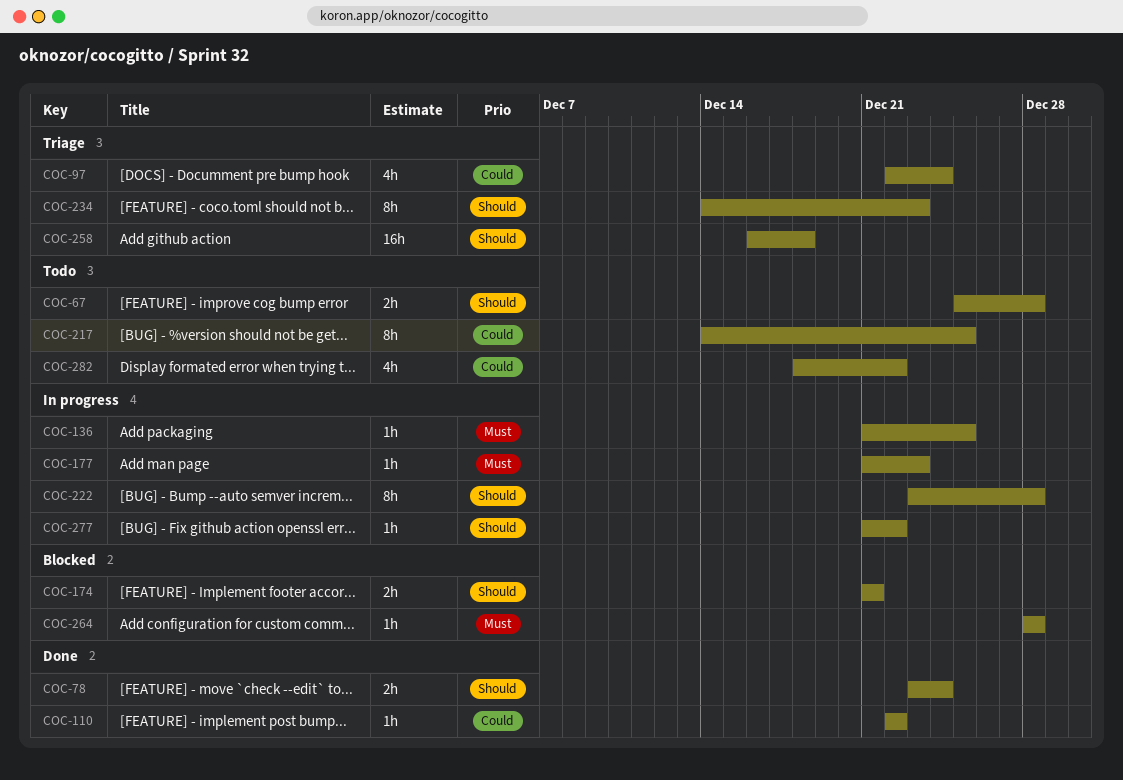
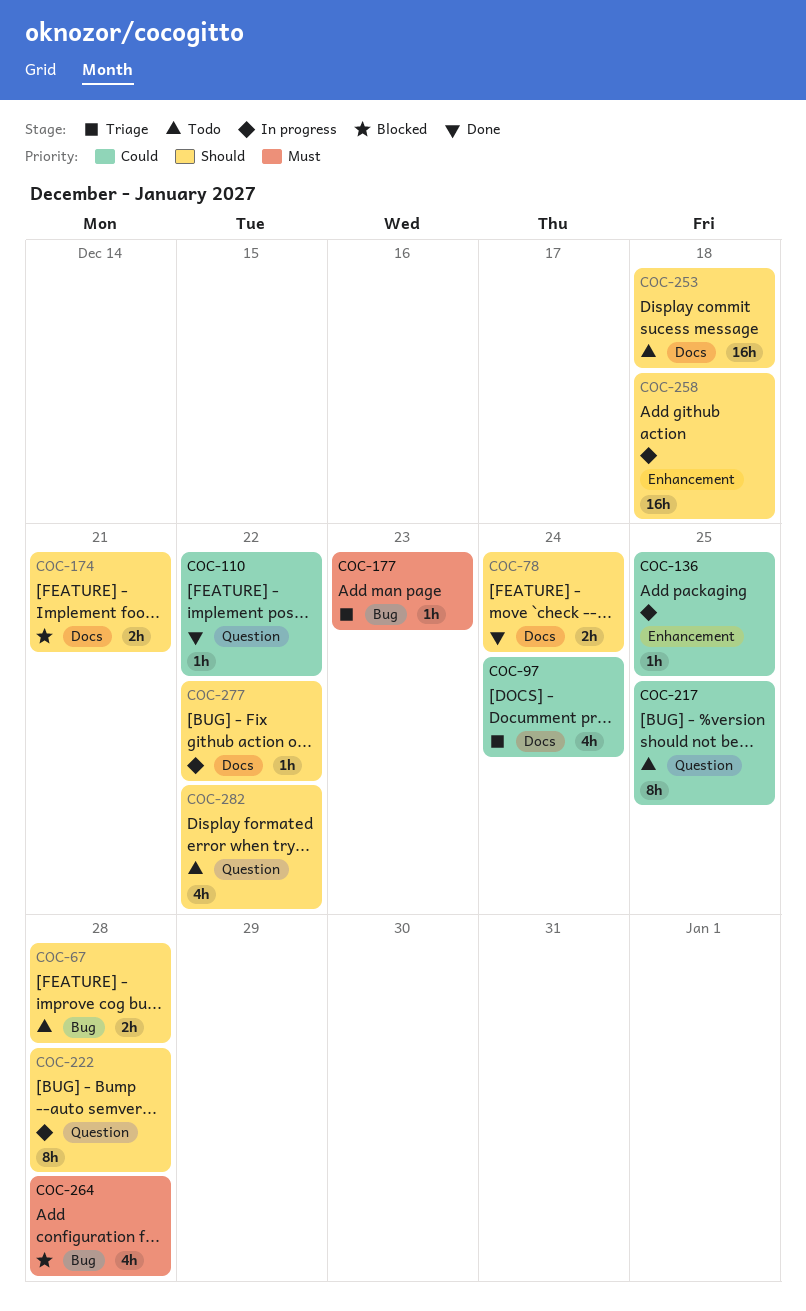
COC-136, priority: Must -> Could
COC-177, status: In progress -> Triage
COC-234: present -> none
COC-253: none -> present
COC-258, status: Triage -> In progress
COC-264, estimate: 1h -> 4h
COC-282, priority: Could -> Should

